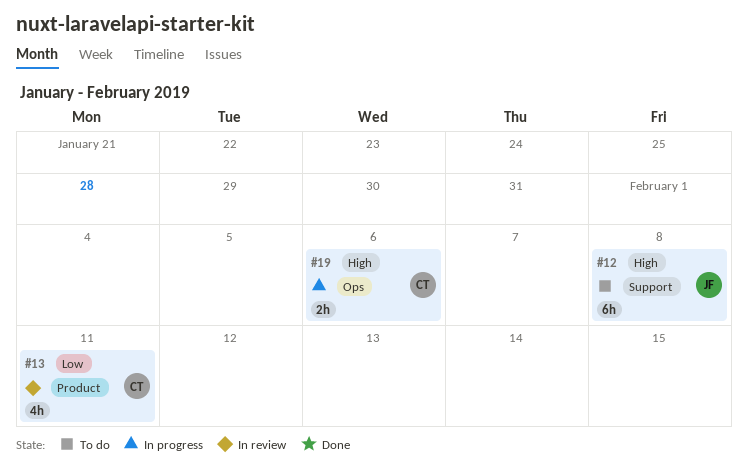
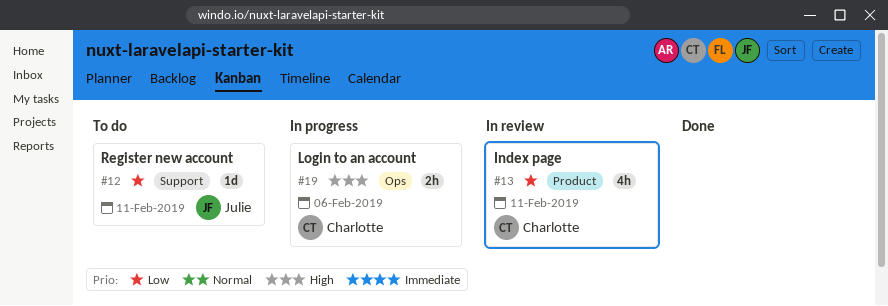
#12, priority: High -> Low
#12, estimate: 6h -> 1d
#12, due: Feb 8 -> Feb 11

